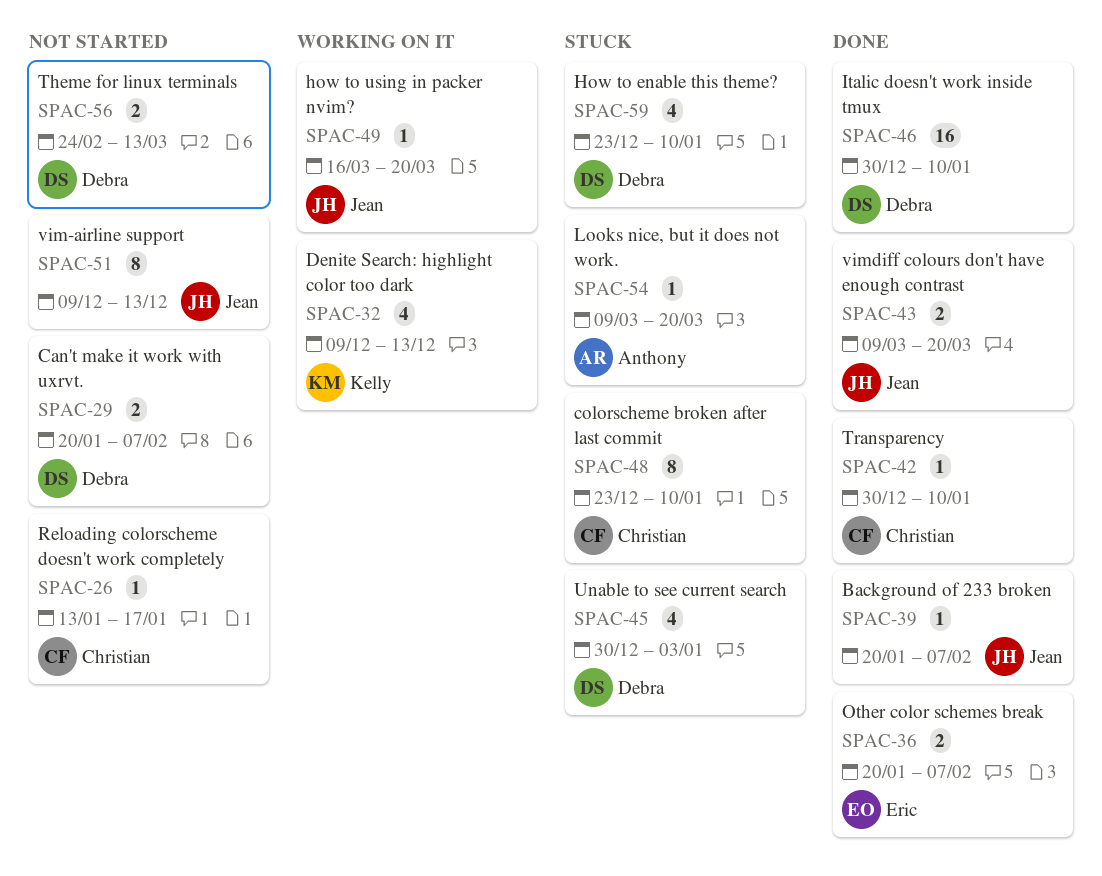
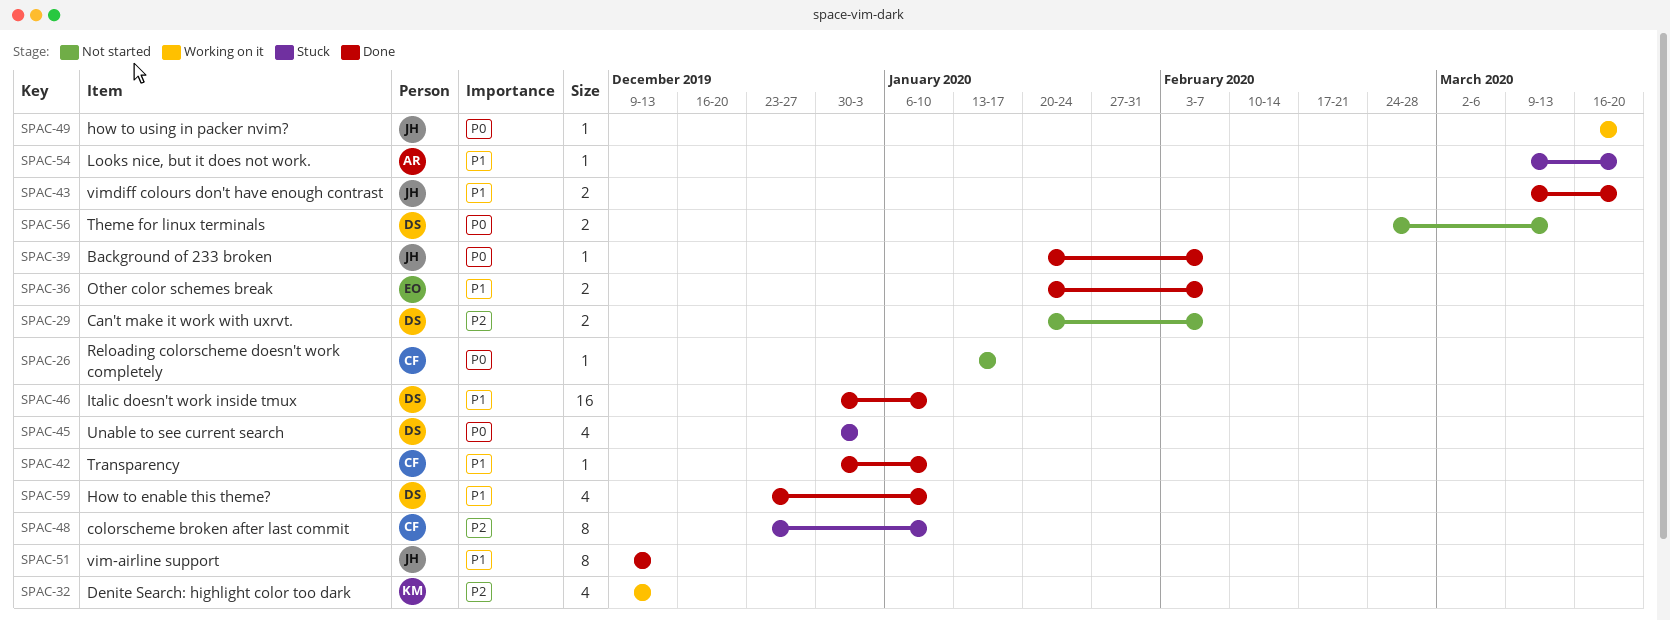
SPAC-51, status: Not started -> Done
SPAC-59, status: Stuck -> Done

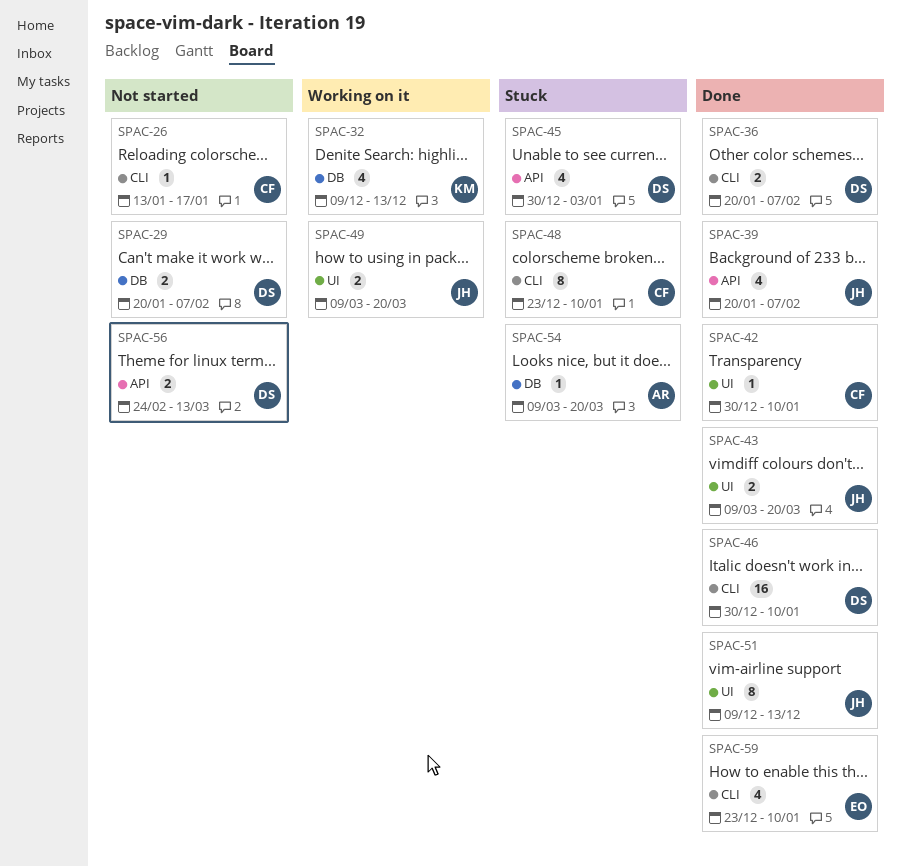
SPAC-36, owner: EO -> DS
SPAC-39, estimate: 1 -> 4
SPAC-49, estimate: 1 -> 2
SPAC-49, start: Mar 16 -> Mar 9
SPAC-59, owner: DS -> EO

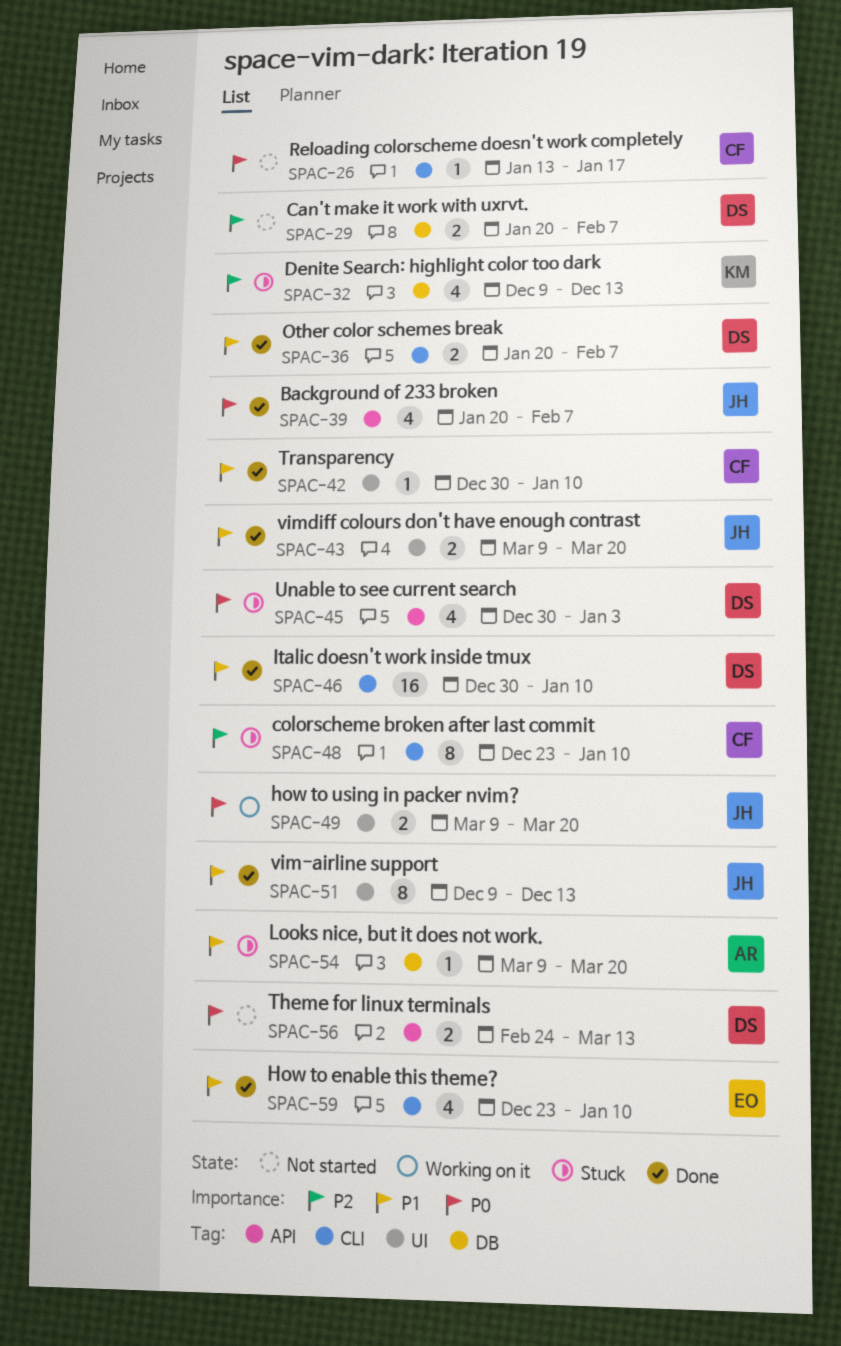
SPAC-32, status: Working on it -> Stuck

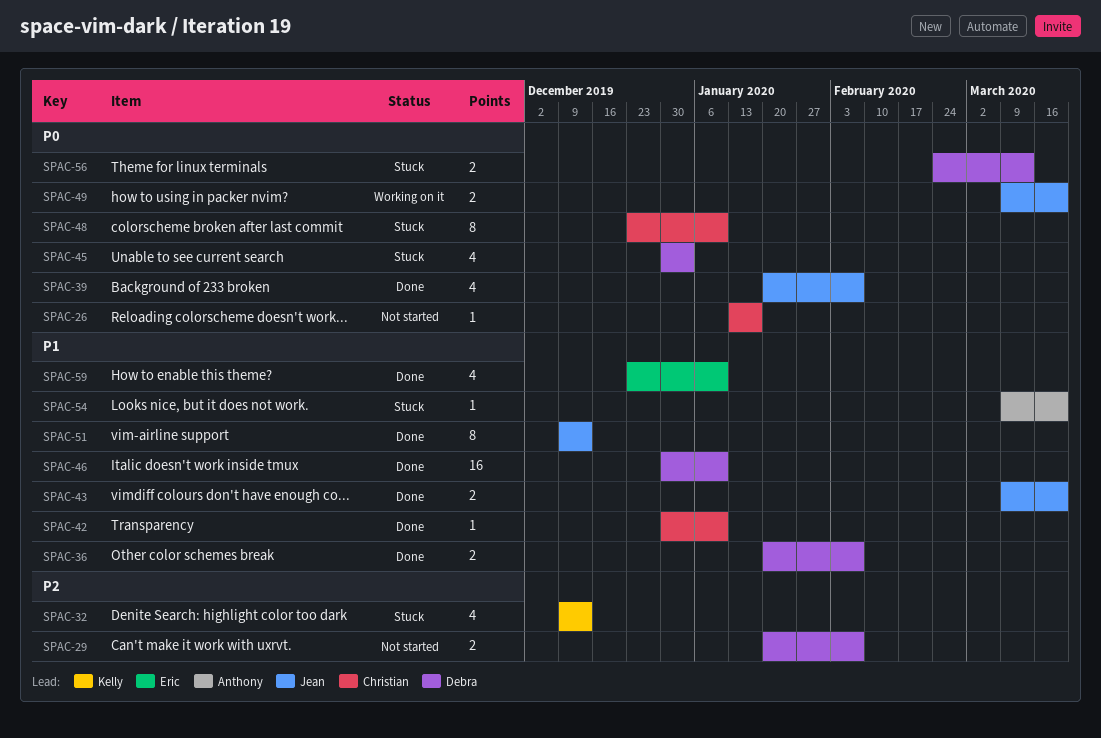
SPAC-48, priority: P2 -> P0
SPAC-56, status: Not started -> Stuck

